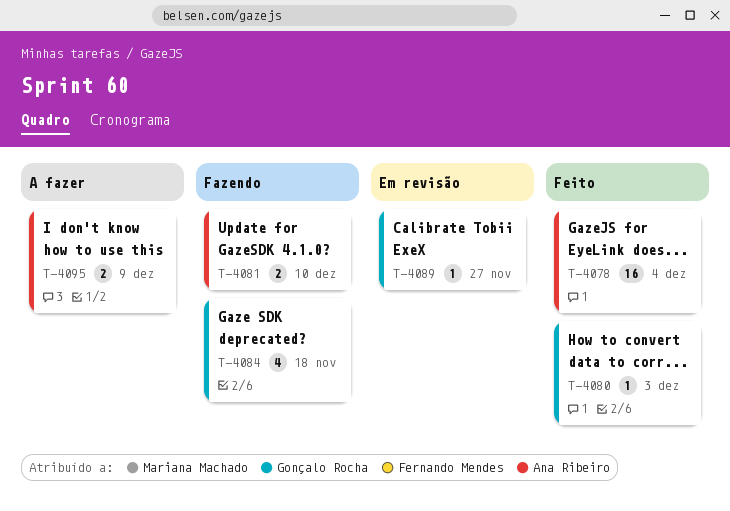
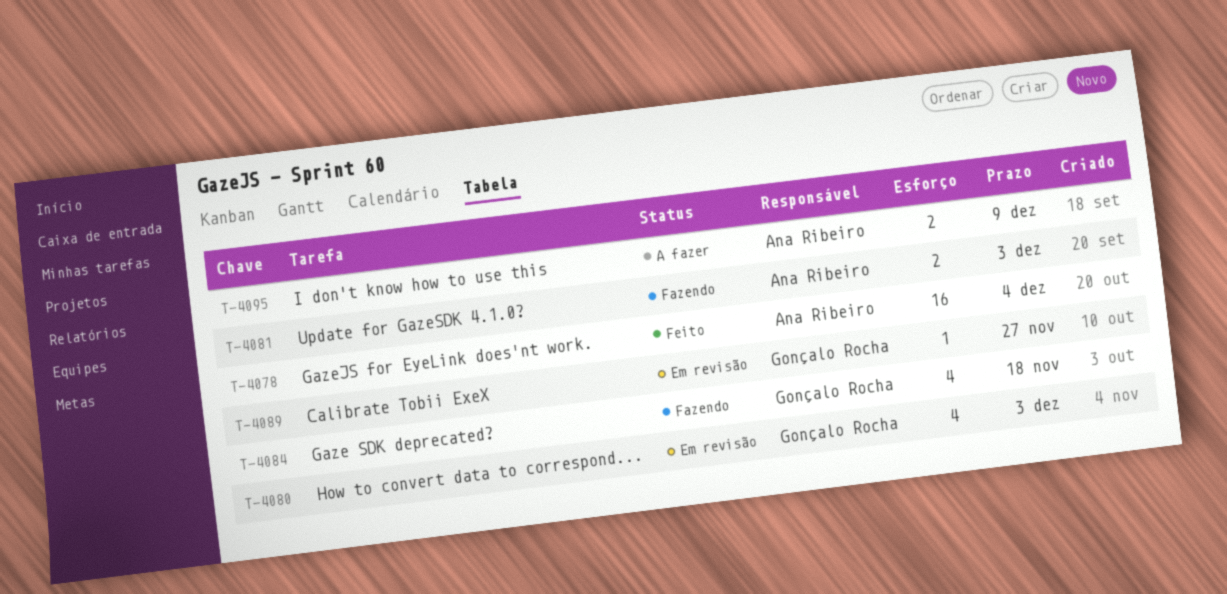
T-4080, status: Feito -> Em revisão
T-4080, estimate: 1 -> 4
T-4081, due: Dec 10 -> Dec 3

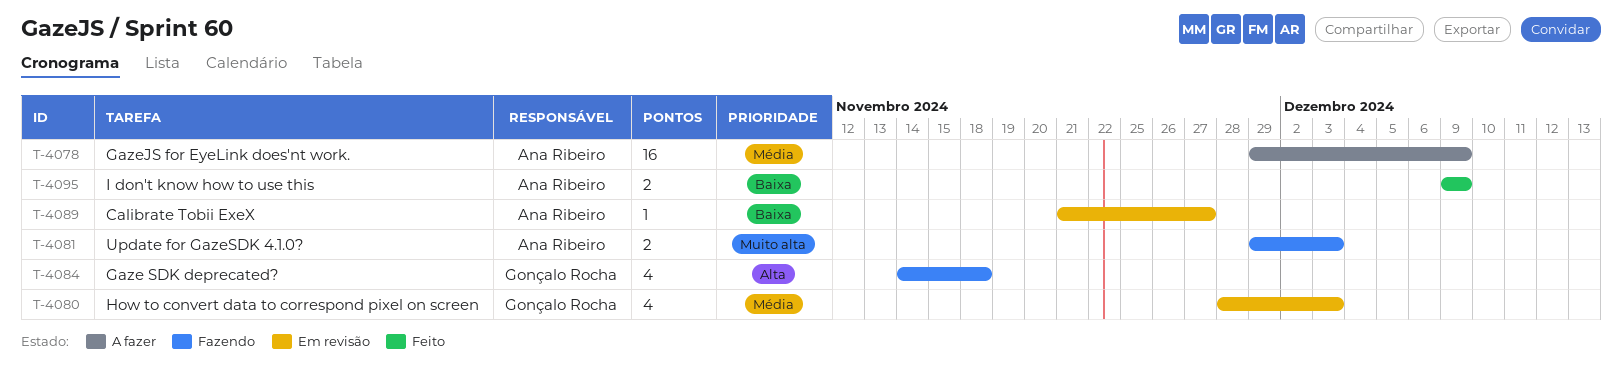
T-4078, status: Feito -> A fazer
T-4078, due: Dec 4 -> Dec 9
T-4089, owner: Gonçalo Rocha -> Ana Ribeiro
T-4095, status: A fazer -> Feito

